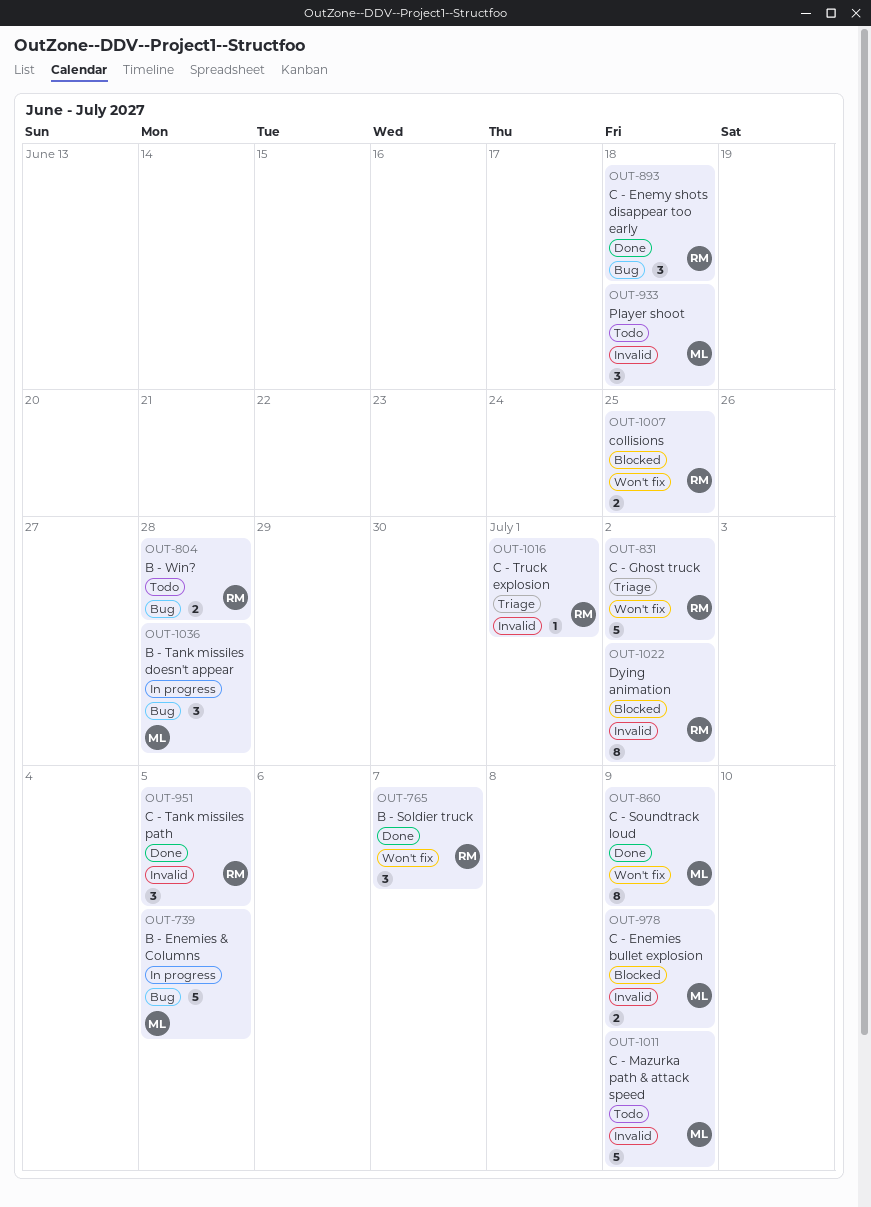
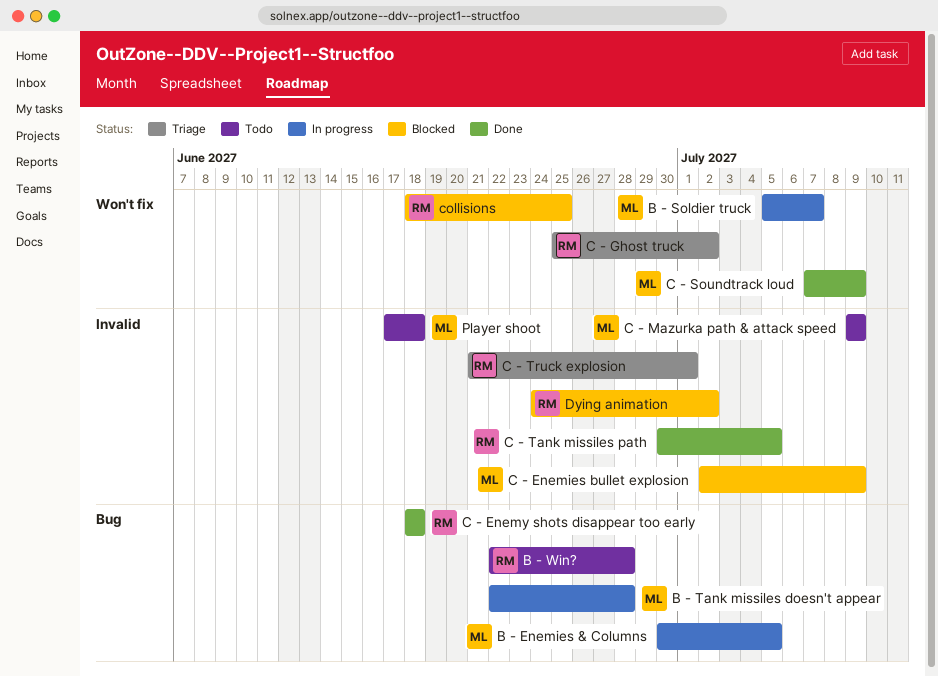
B - Soldier truck, status: Done -> In progress
B - Soldier truck, owner: RM -> ML

